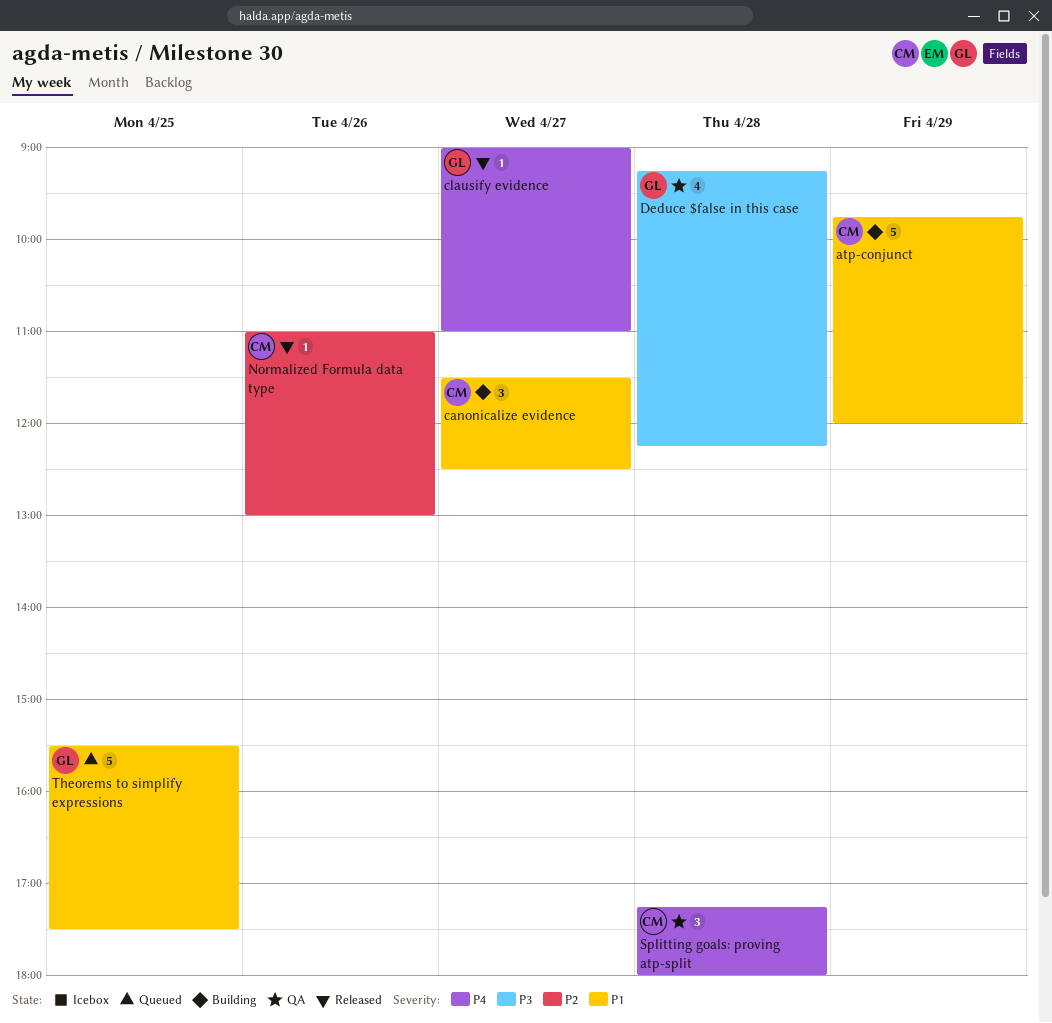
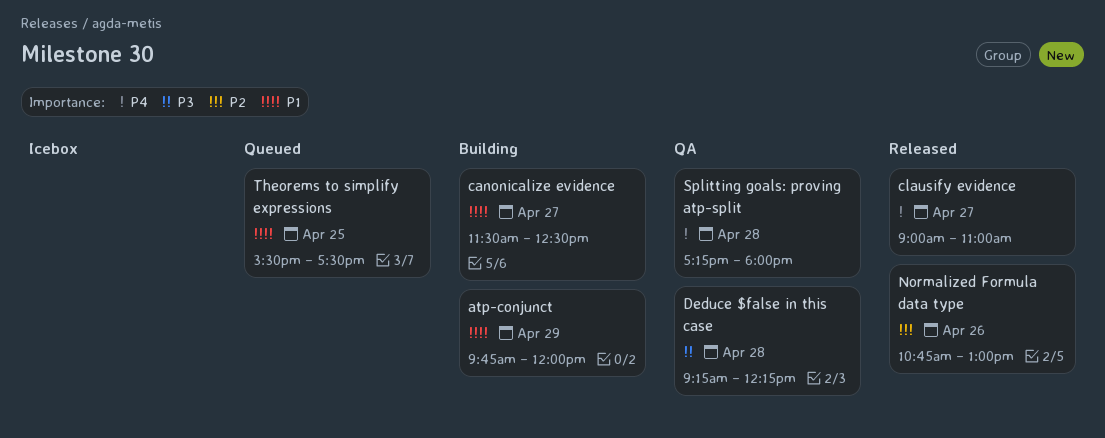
Normalized Formula data type, begins: 11:00 -> 10:45

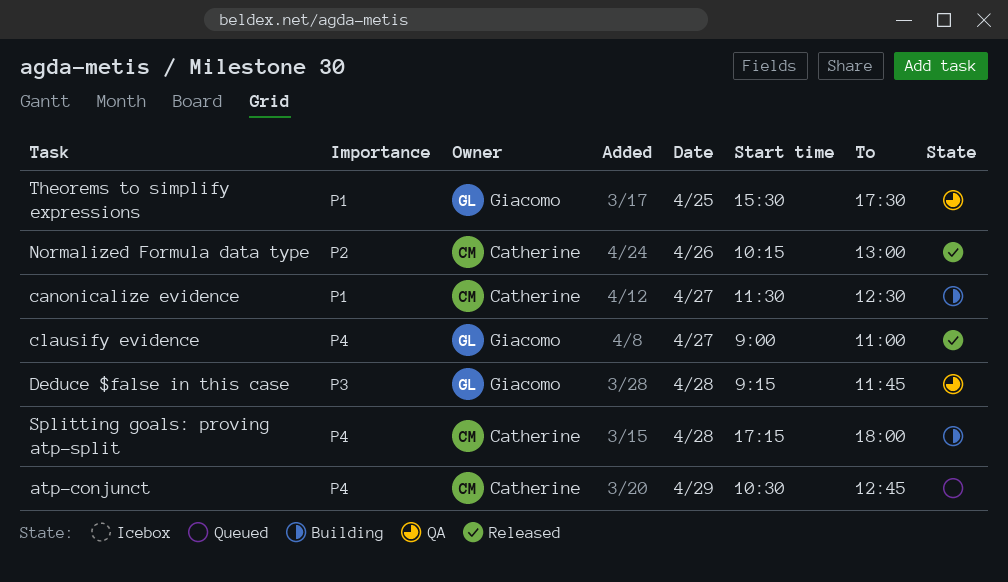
atp-conjunct, status: Building -> Queued
atp-conjunct, priority: P1 -> P4
atp-conjunct, begins: 09:45 -> 10:30
atp-conjunct, ends: 12:00 -> 12:45
Deduce $false in this case, ends: 12:15 -> 11:45
Normalized Formula data type, begins: 10:45 -> 10:15
Splitting goals: proving atp-split, status: QA -> Building
Theorems to simplify expressions, status: Queued -> QA

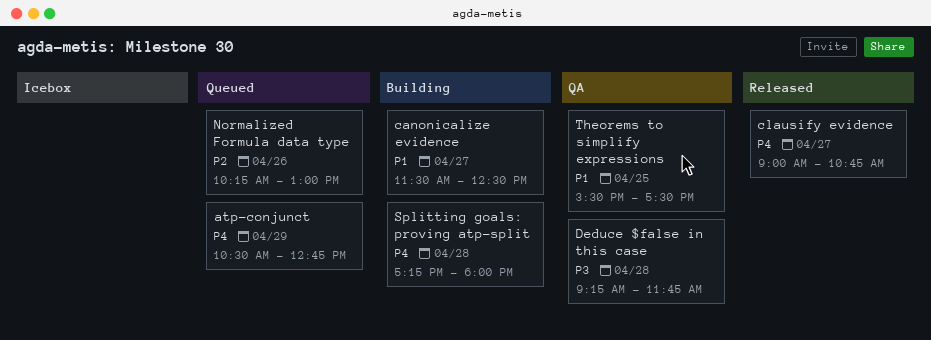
clausify evidence, ends: 11:00 -> 10:45
Normalized Formula data type, status: Released -> Queued

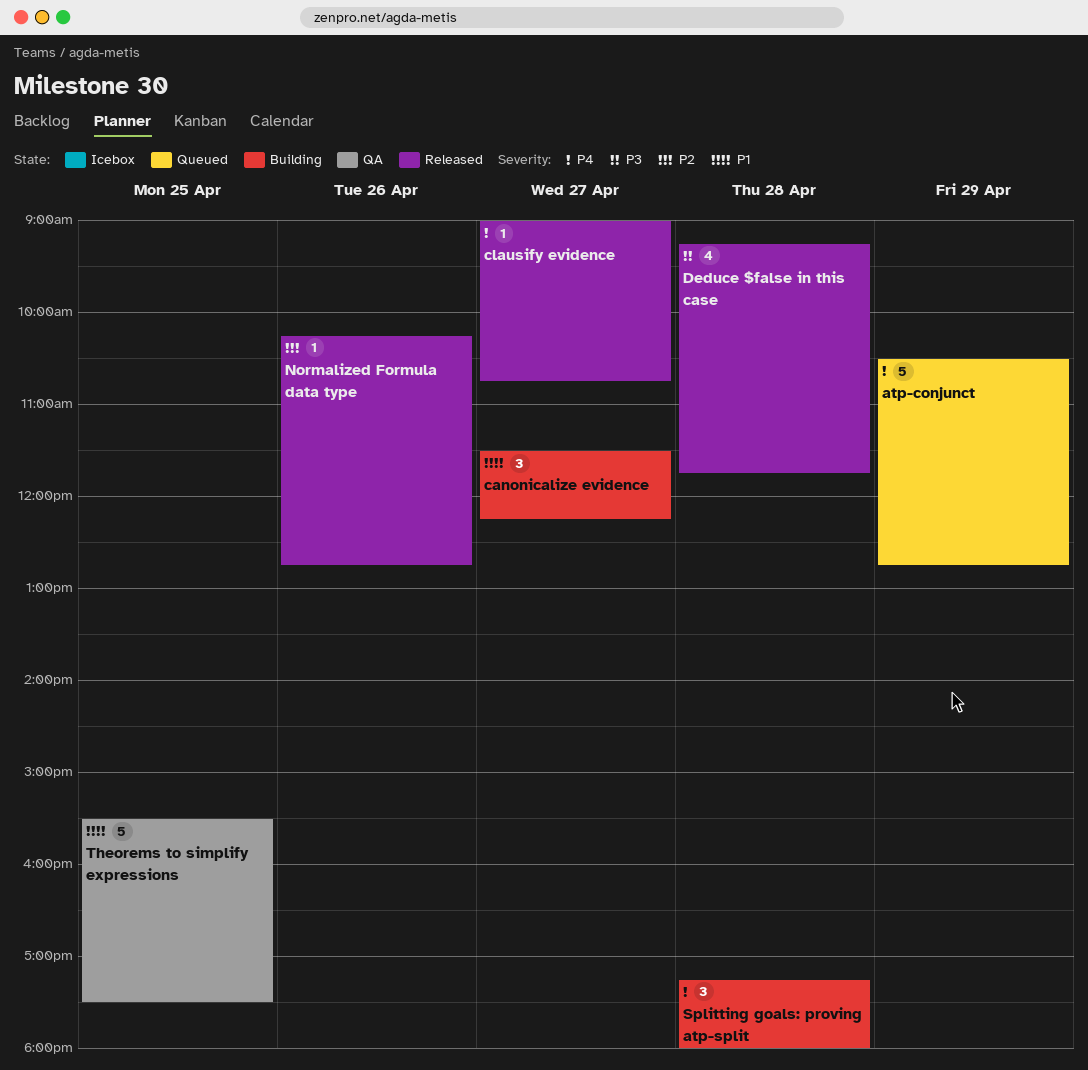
canonicalize evidence, ends: 12:30 -> 12:15
Deduce $false in this case, status: QA -> Released
Normalized Formula data type, status: Queued -> Released
Normalized Formula data type, ends: 13:00 -> 12:45

